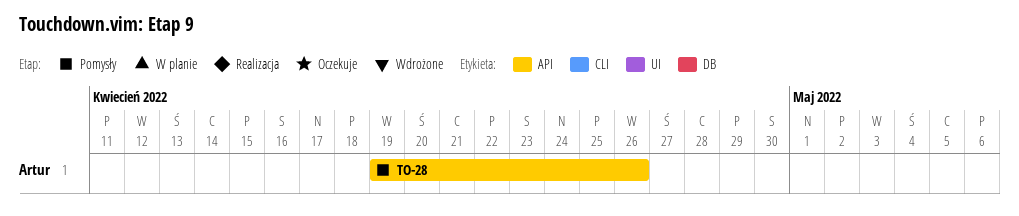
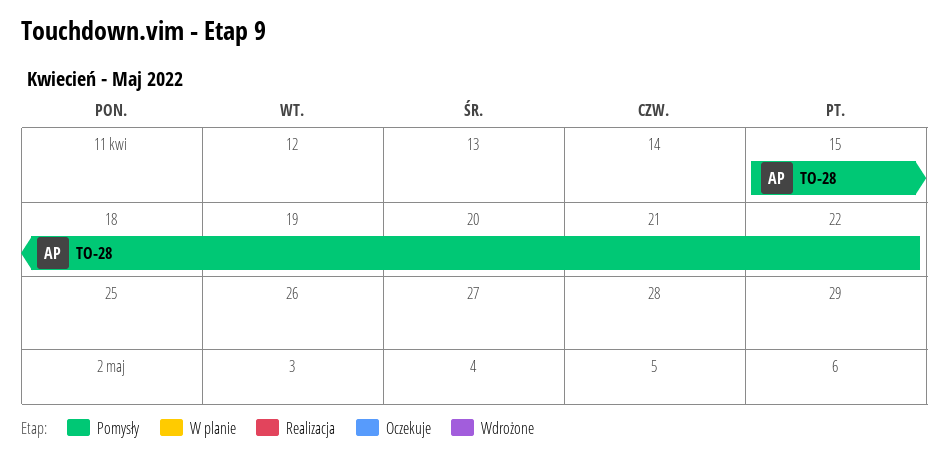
TO-28, start: Apr 19 -> Apr 15
TO-28, due: Apr 26 -> Apr 22

